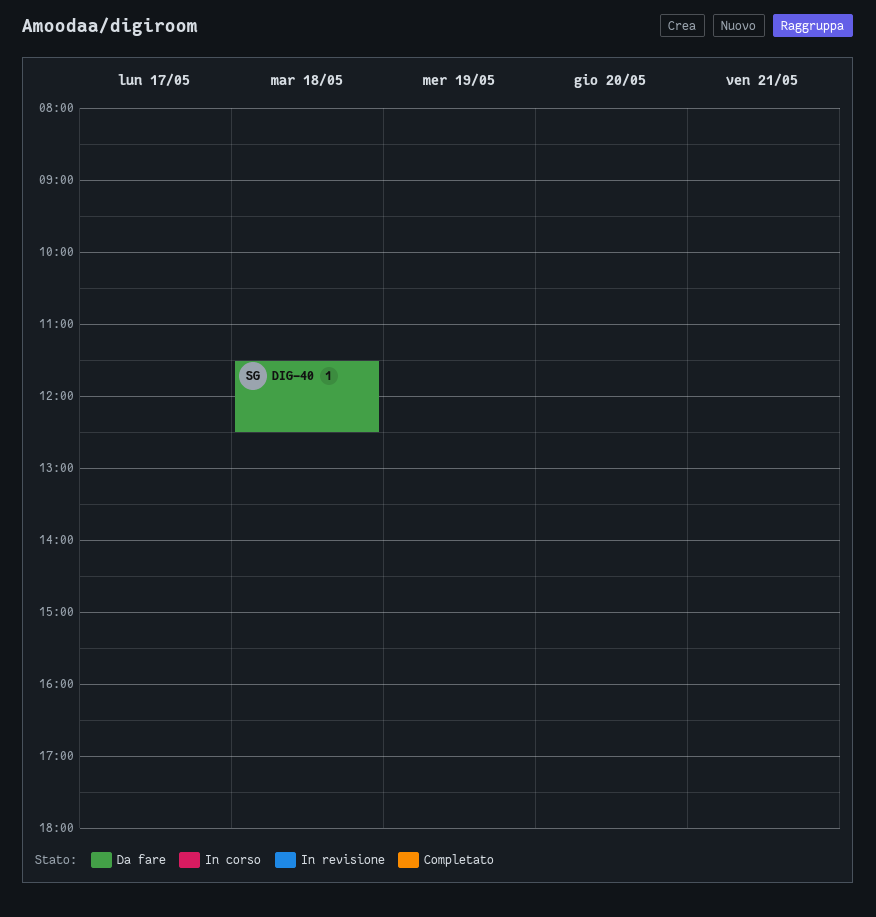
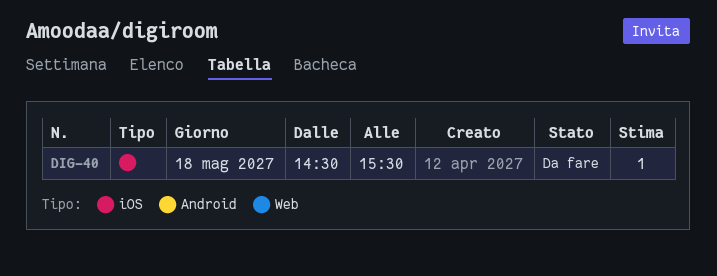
DIG-40, begins: 11:30 -> 14:30
DIG-40, ends: 12:30 -> 15:30

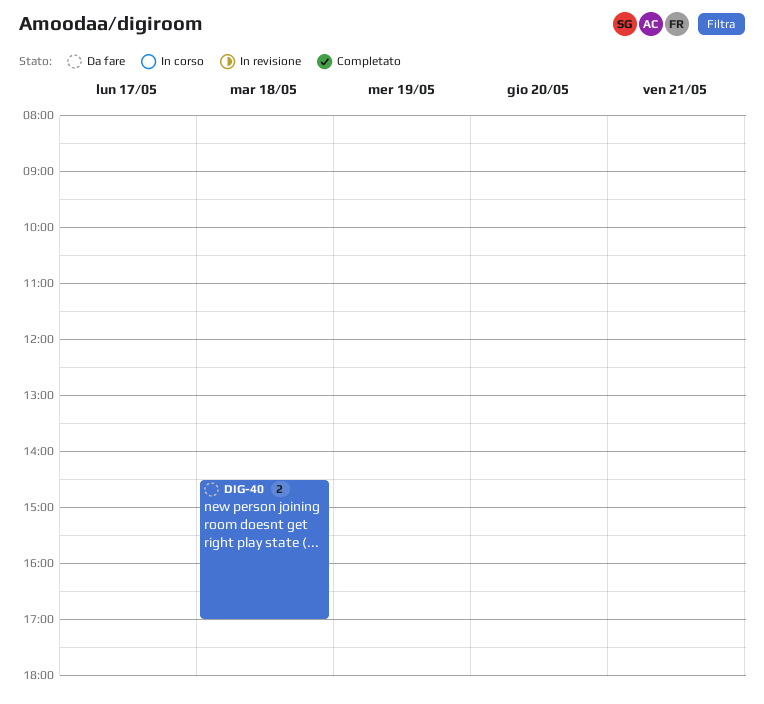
DIG-40, estimate: 1 -> 2
DIG-40, ends: 15:30 -> 17:00

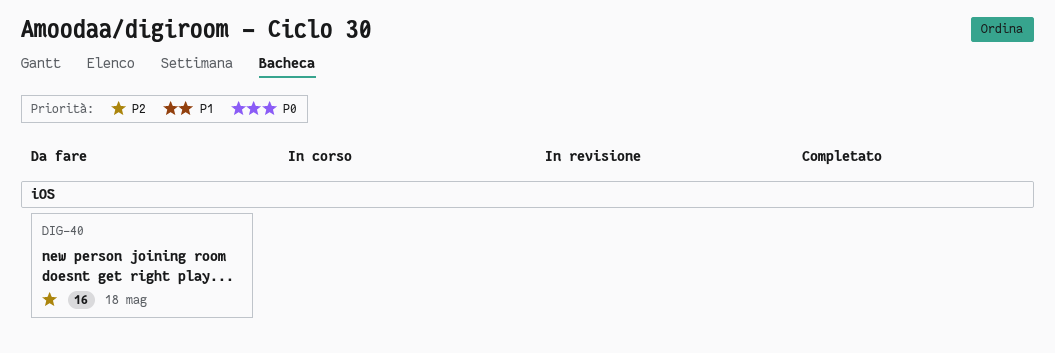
DIG-40, estimate: 2 -> 16

